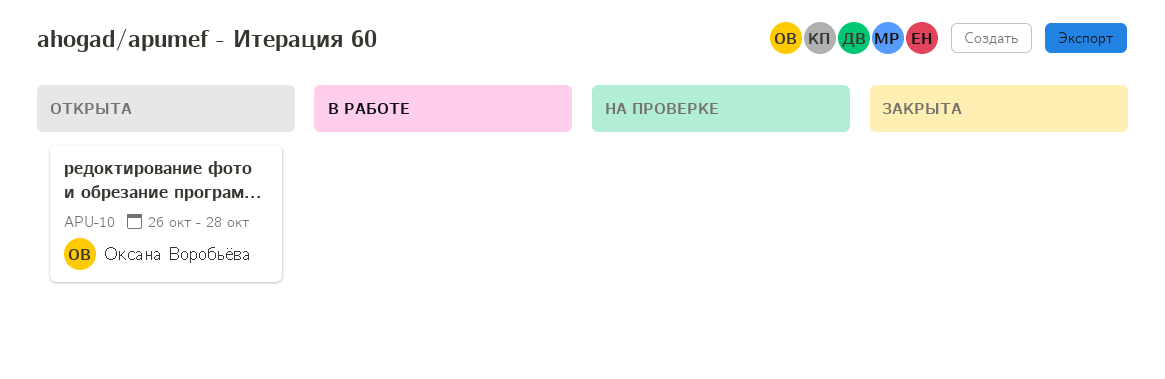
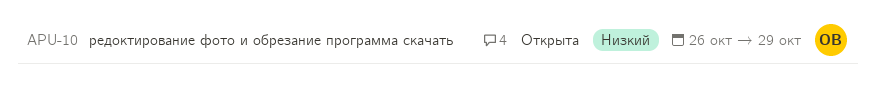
APU-10, due: Oct 28 -> Oct 29

